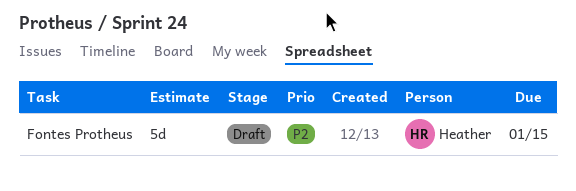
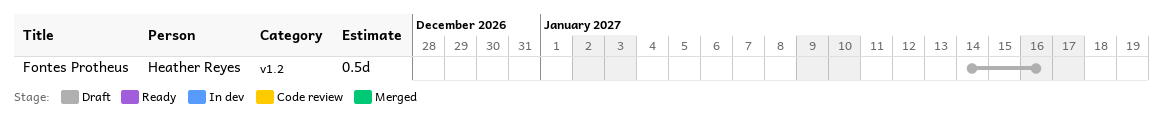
Fontes Protheus, estimate: 5d -> 0.5d
Fontes Protheus, due: Jan 15 -> Jan 16

